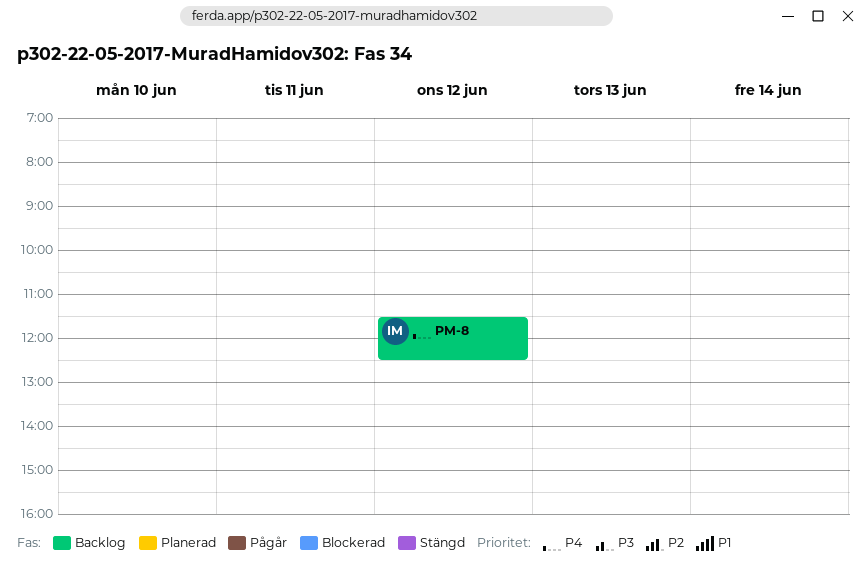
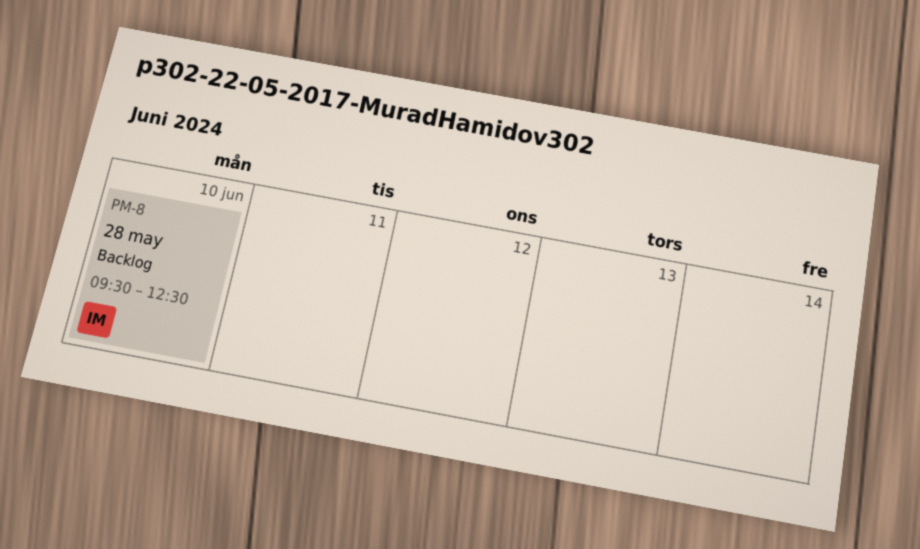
PM-8, day: Jun 12 -> Jun 10
PM-8, begins: 11:30 -> 09:30

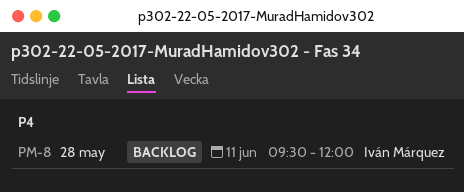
PM-8, day: Jun 10 -> Jun 11
PM-8, ends: 12:30 -> 12:00

